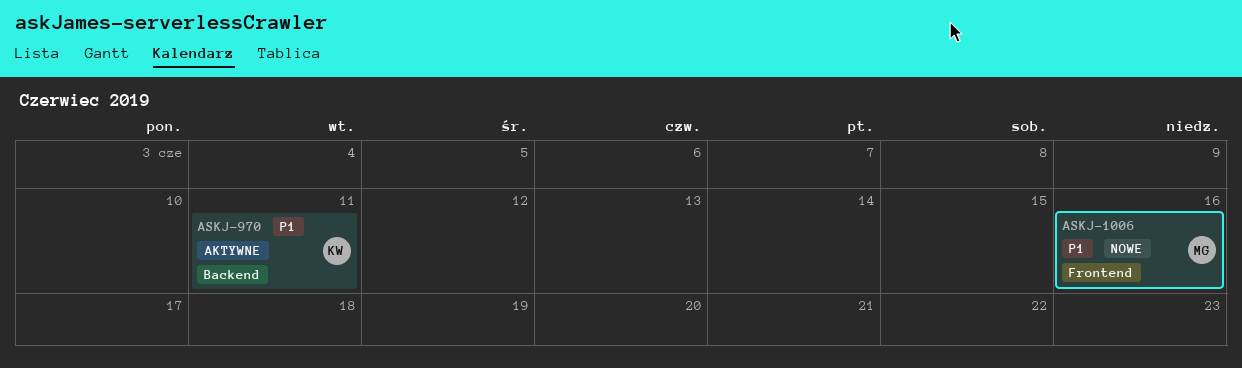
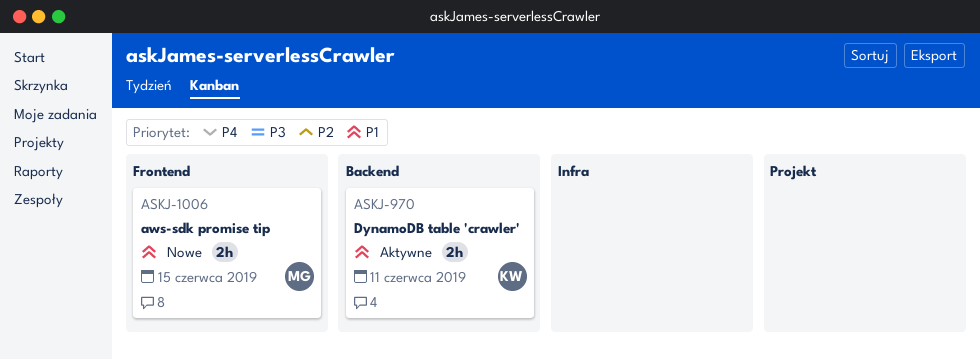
ASKJ-1006, due: Jun 16 -> Jun 15

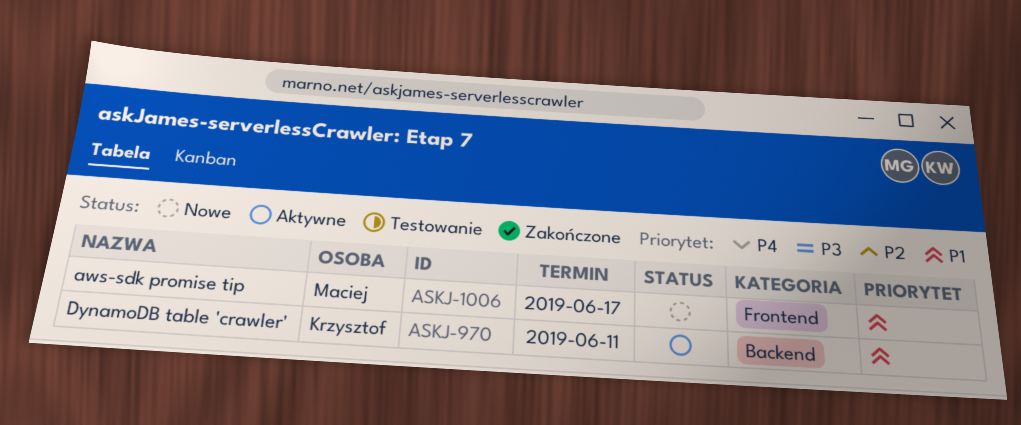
ASKJ-1006, due: Jun 15 -> Jun 17

